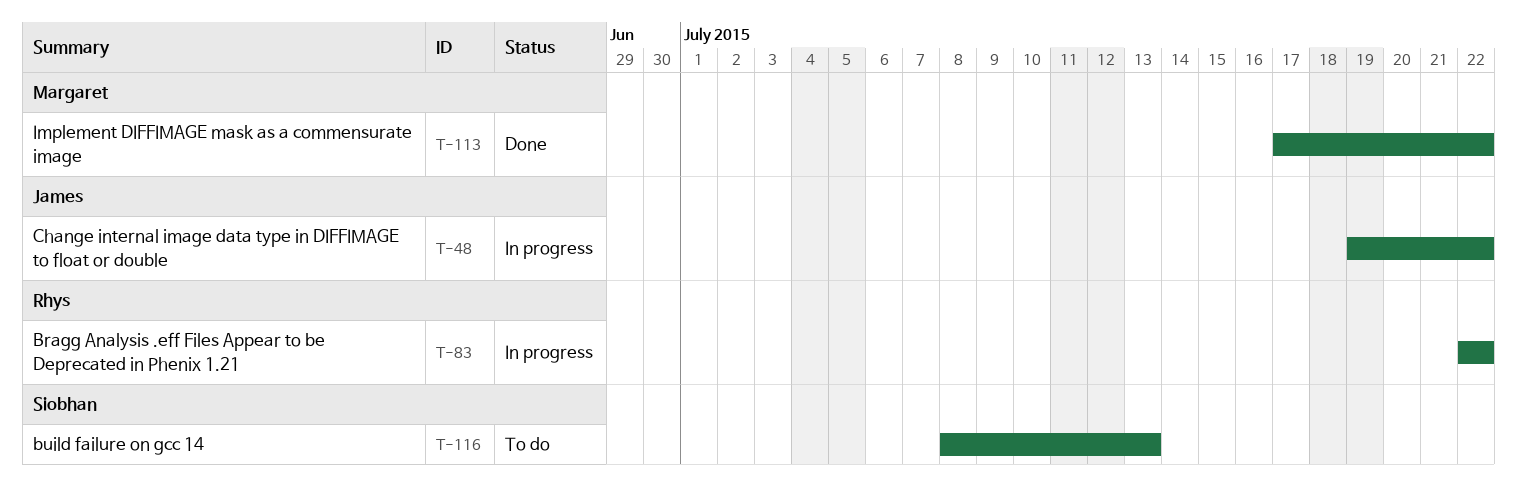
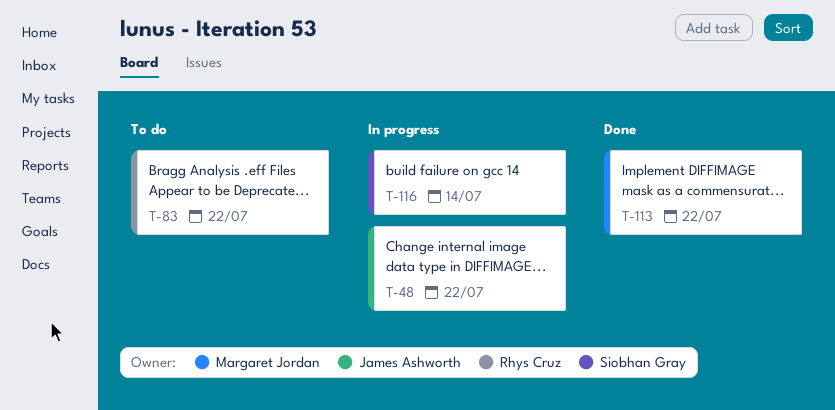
T-83, status: In progress -> To do
T-116, status: To do -> In progress
T-116, due: Jul 13 -> Jul 14

